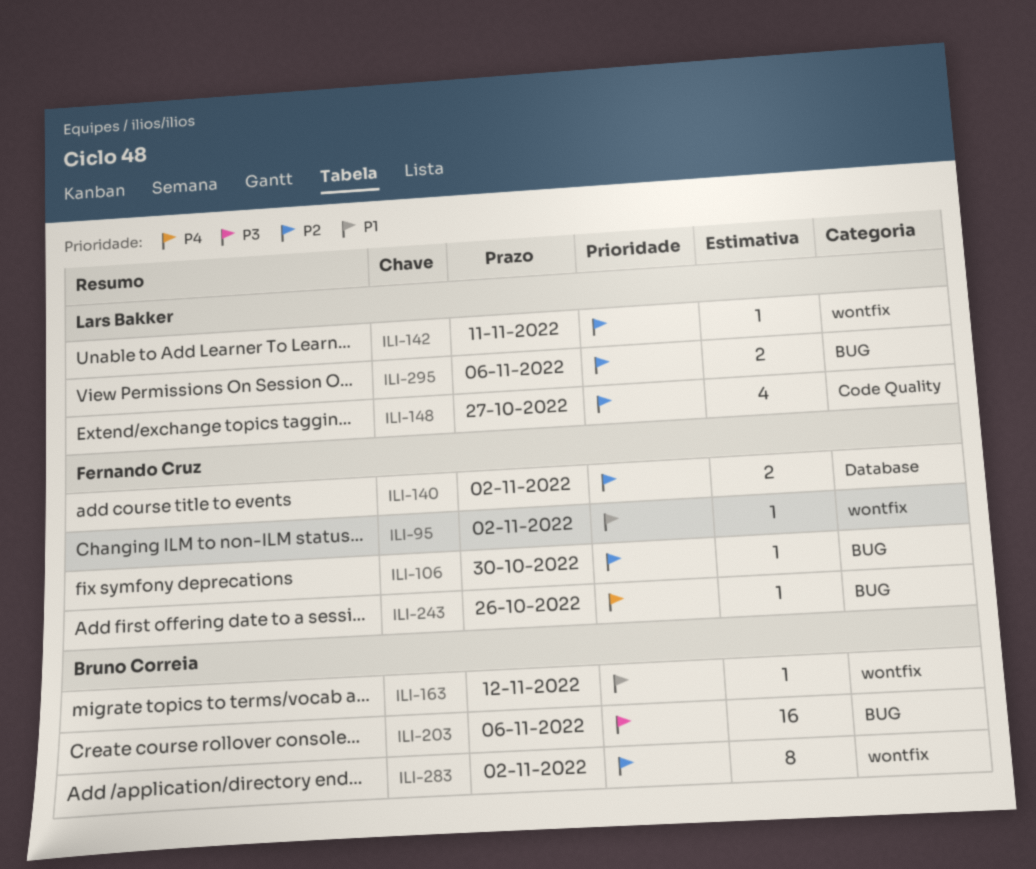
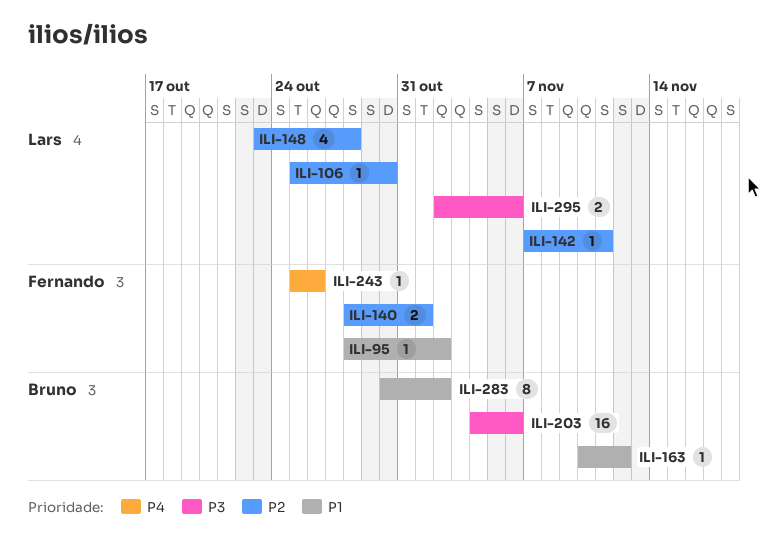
ILI-106, owner: Fernando Cruz -> Lars Bakker
ILI-140, due: Nov 2 -> Nov 1
ILI-148, due: Oct 27 -> Oct 28
ILI-283, priority: P2 -> P1
ILI-295, priority: P2 -> P3

